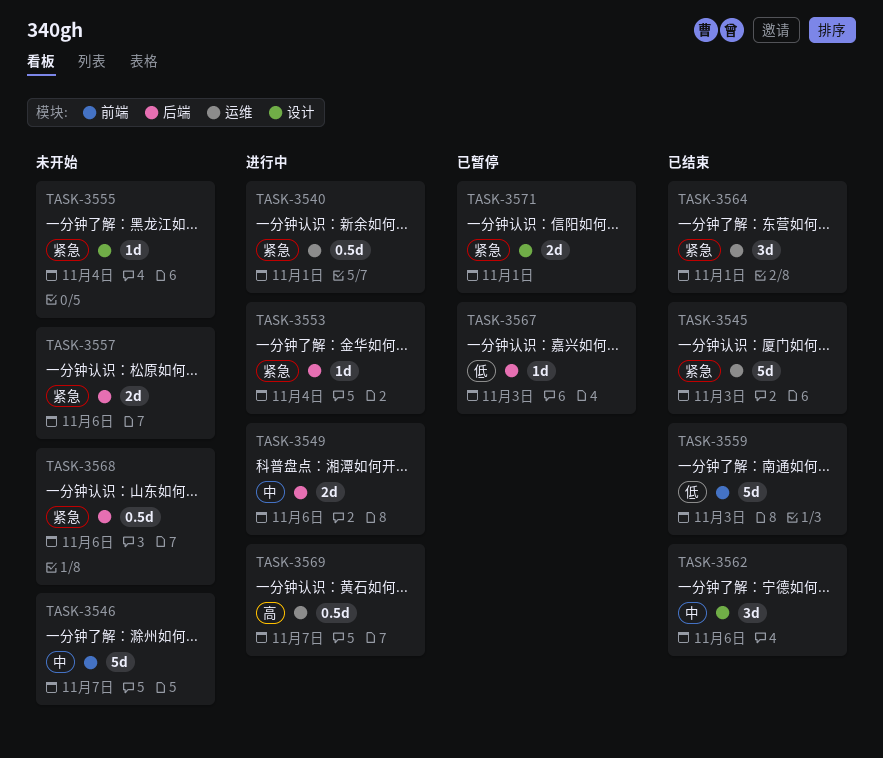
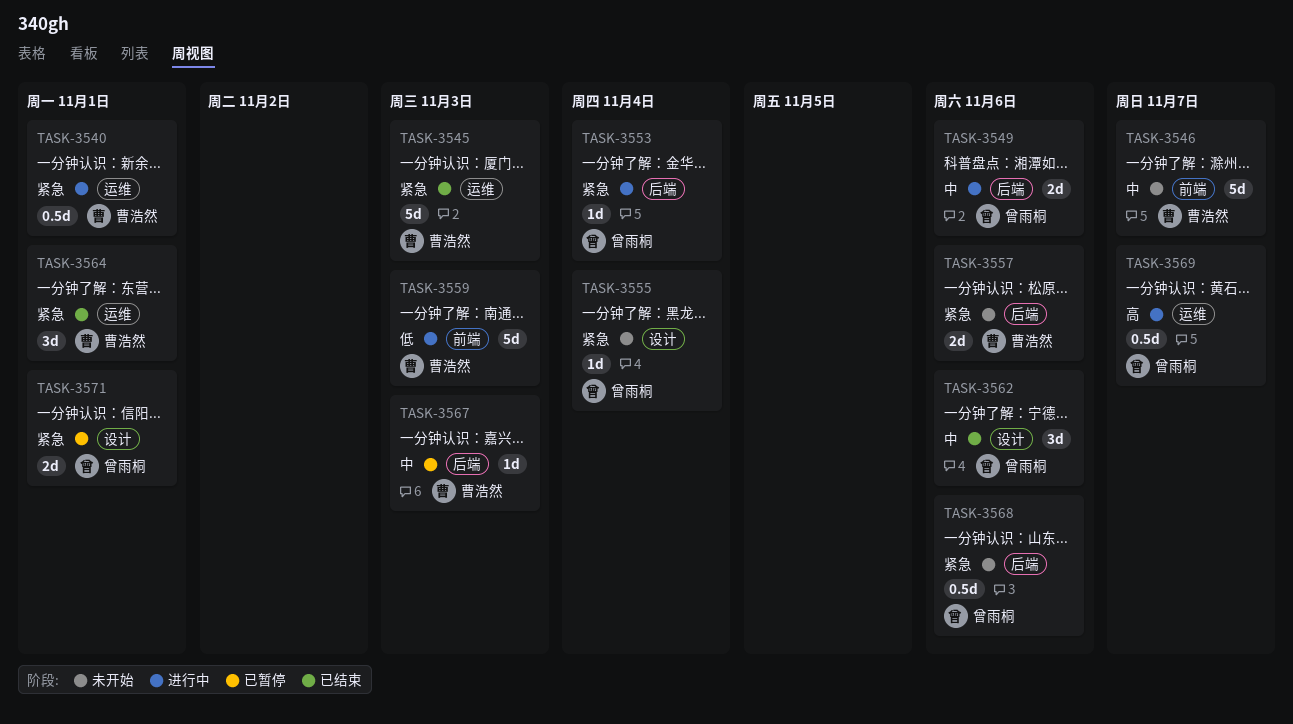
TASK-3559, status: 已结束 -> 进行中
TASK-3567, priority: 低 -> 中

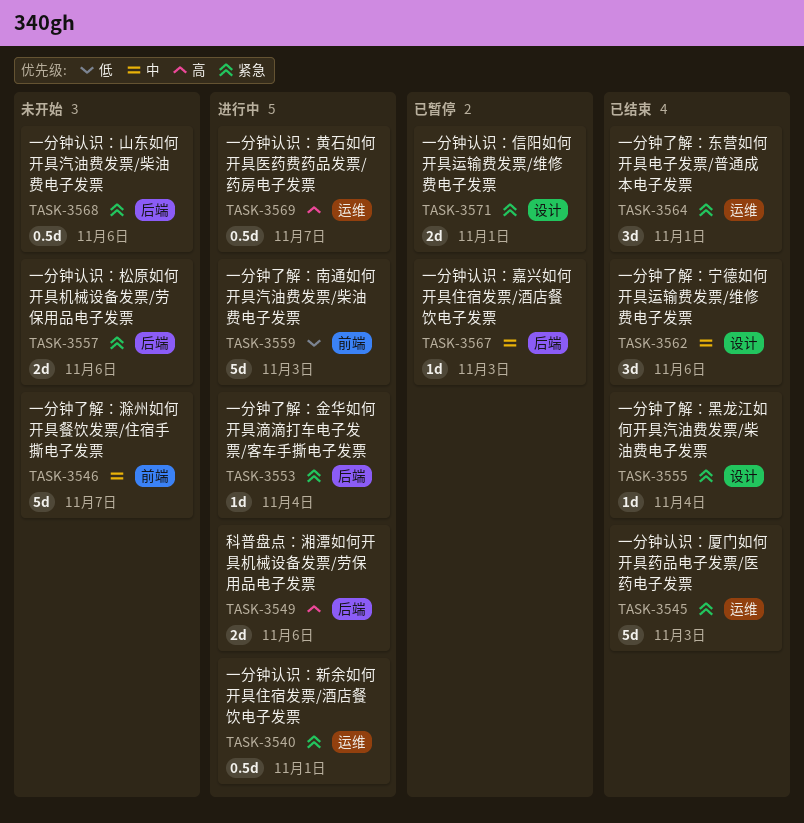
TASK-3549, priority: 中 -> 高
TASK-3555, status: 未开始 -> 已结束

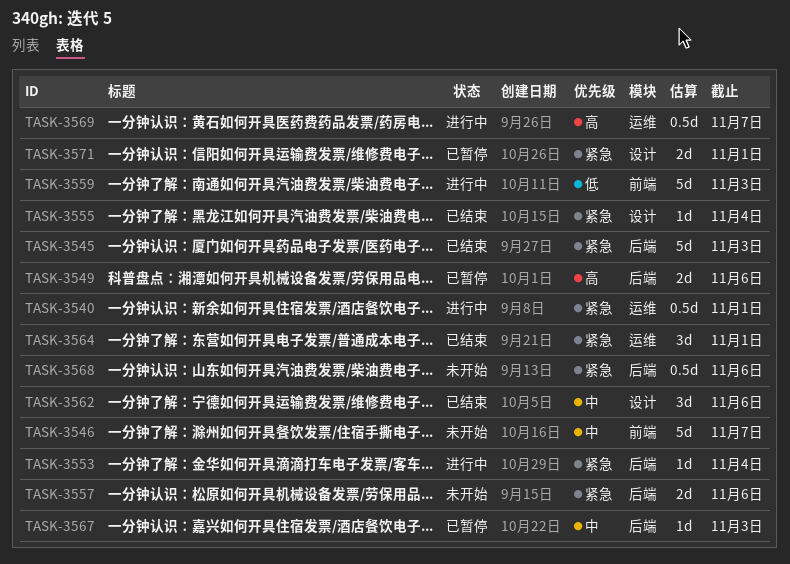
TASK-3545, label: 运维 -> 后端
TASK-3549, status: 进行中 -> 已暂停

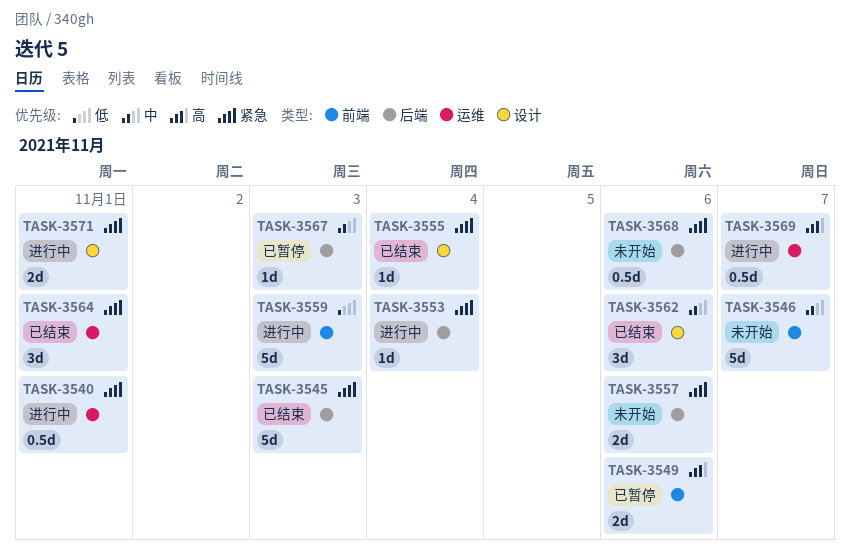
TASK-3549, label: 后端 -> 前端
TASK-3571, status: 已暂停 -> 进行中

